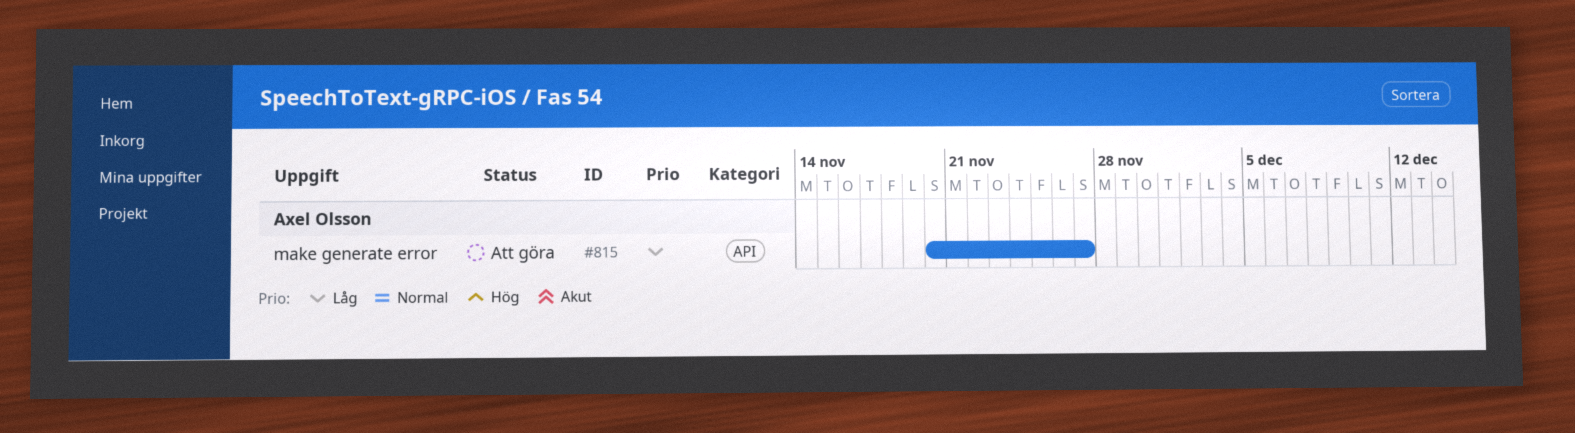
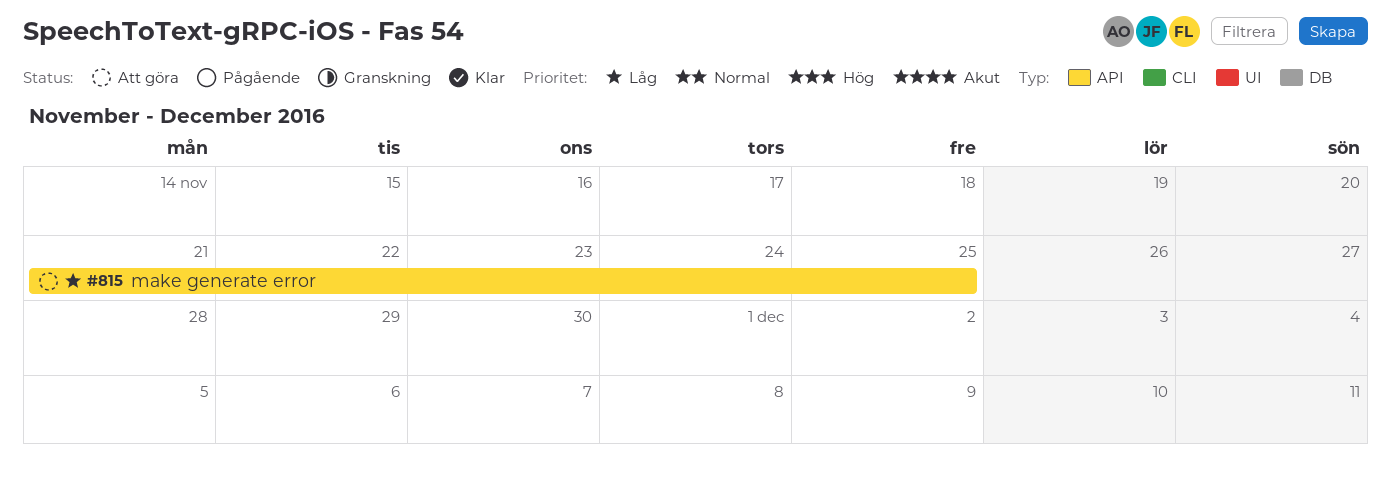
#815, start: Nov 20 -> Nov 21
#815, due: Nov 27 -> Nov 25

